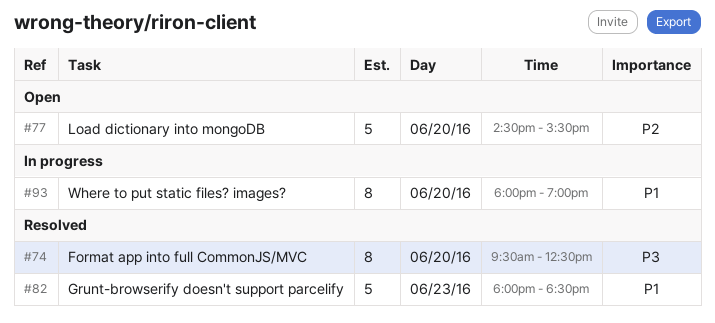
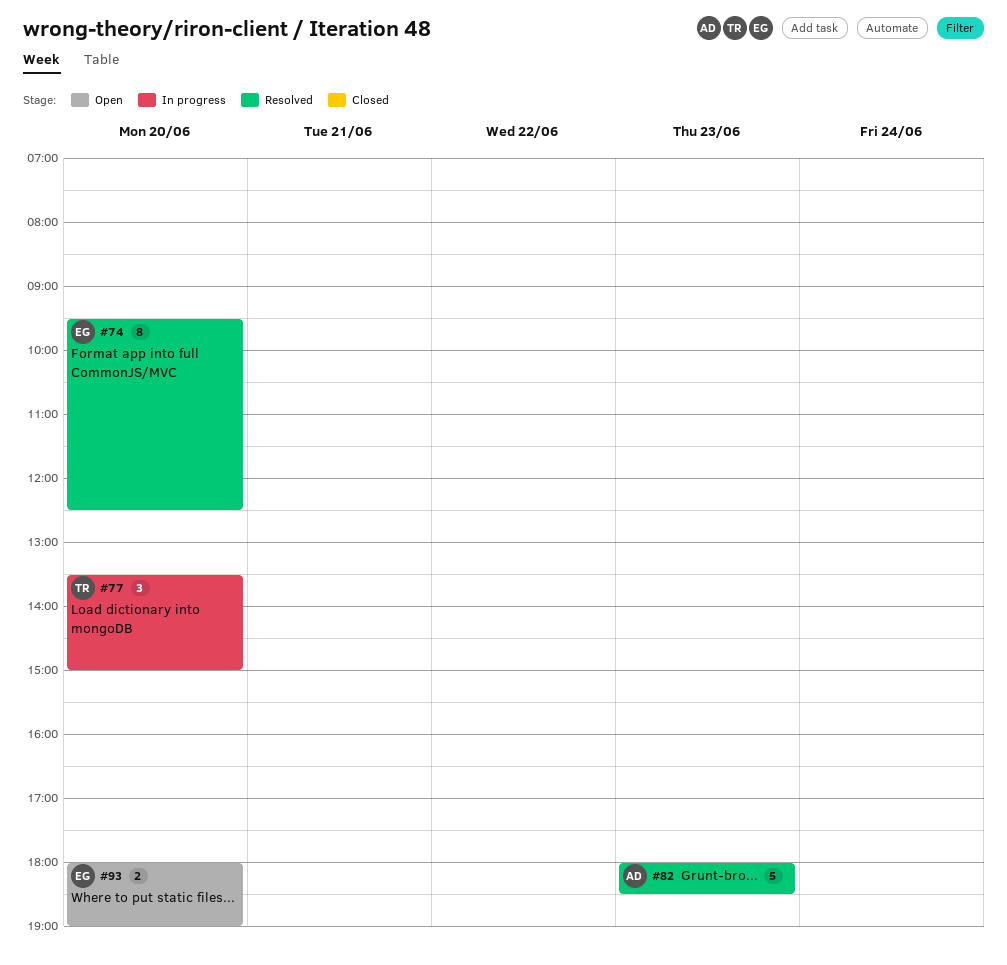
#77, status: Open -> In progress
#77, estimate: 5 -> 3
#77, begins: 14:30 -> 13:30
#77, ends: 15:30 -> 15:00
#93, status: In progress -> Open
#93, estimate: 8 -> 2

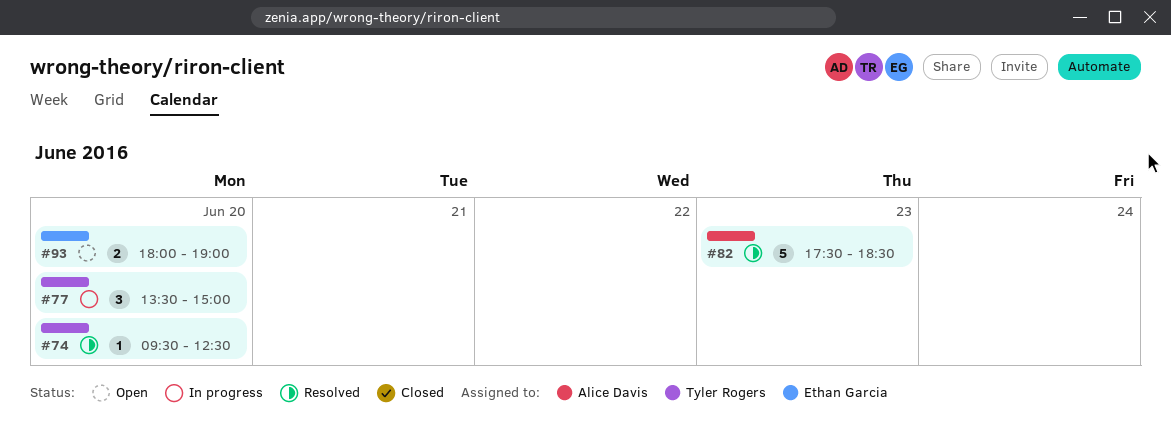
#74, owner: Ethan Garcia -> Tyler Rogers
#74, estimate: 8 -> 1
#82, begins: 18:00 -> 17:30

